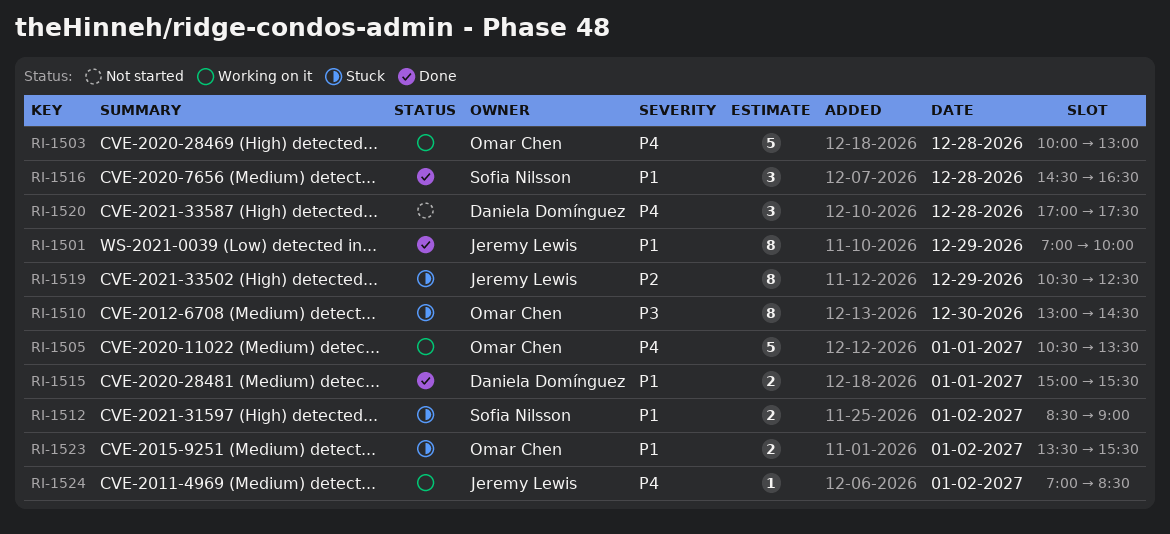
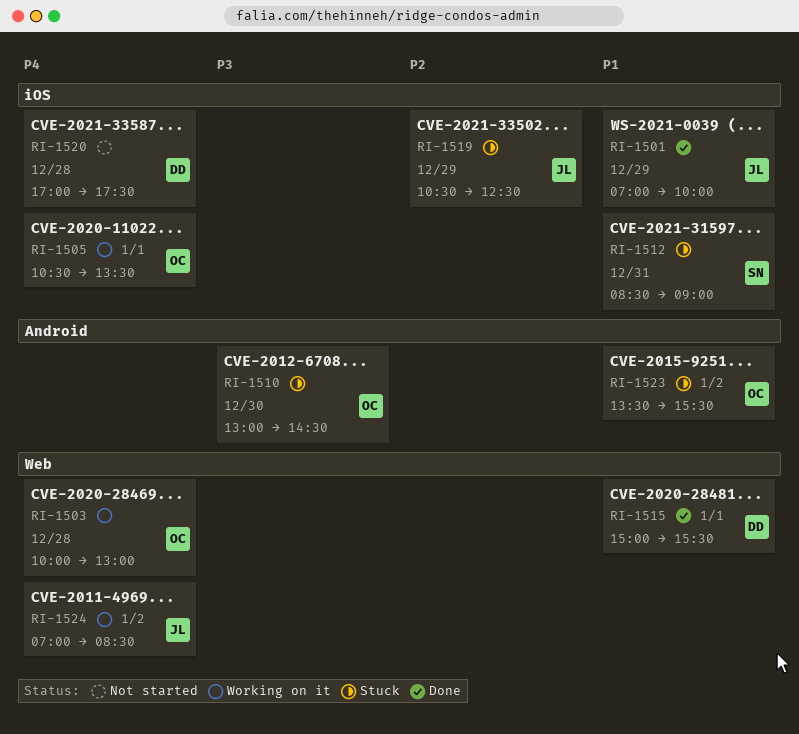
RI-1512, day: Jan 2 -> Dec 31
RI-1516: present -> none

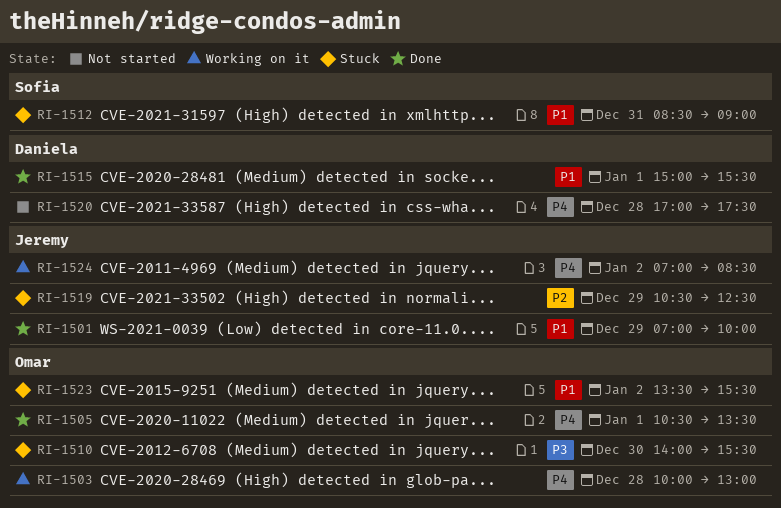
RI-1505, status: Working on it -> Done
RI-1510, begins: 13:00 -> 14:00
RI-1510, ends: 14:30 -> 15:30

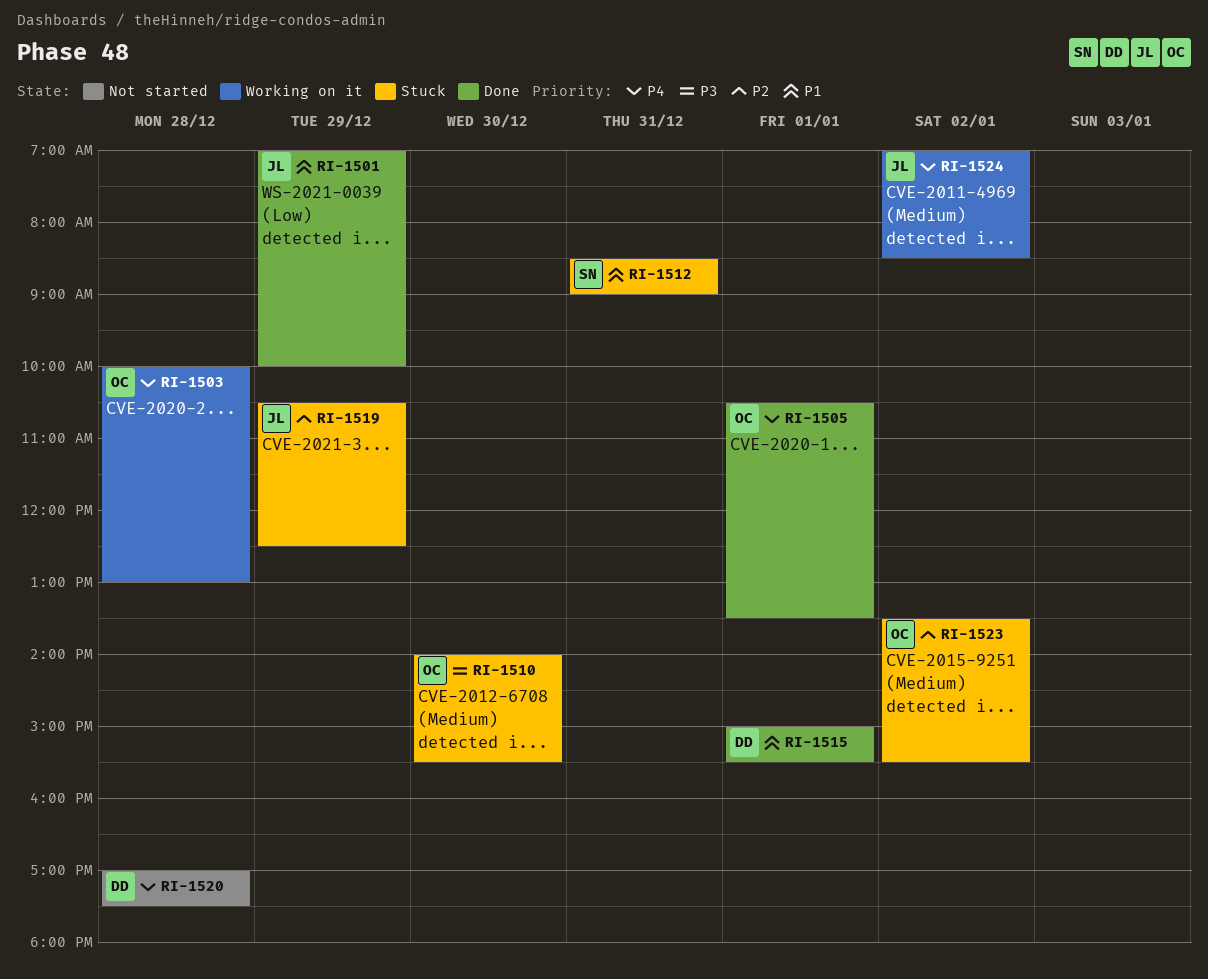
RI-1523, priority: P1 -> P2

